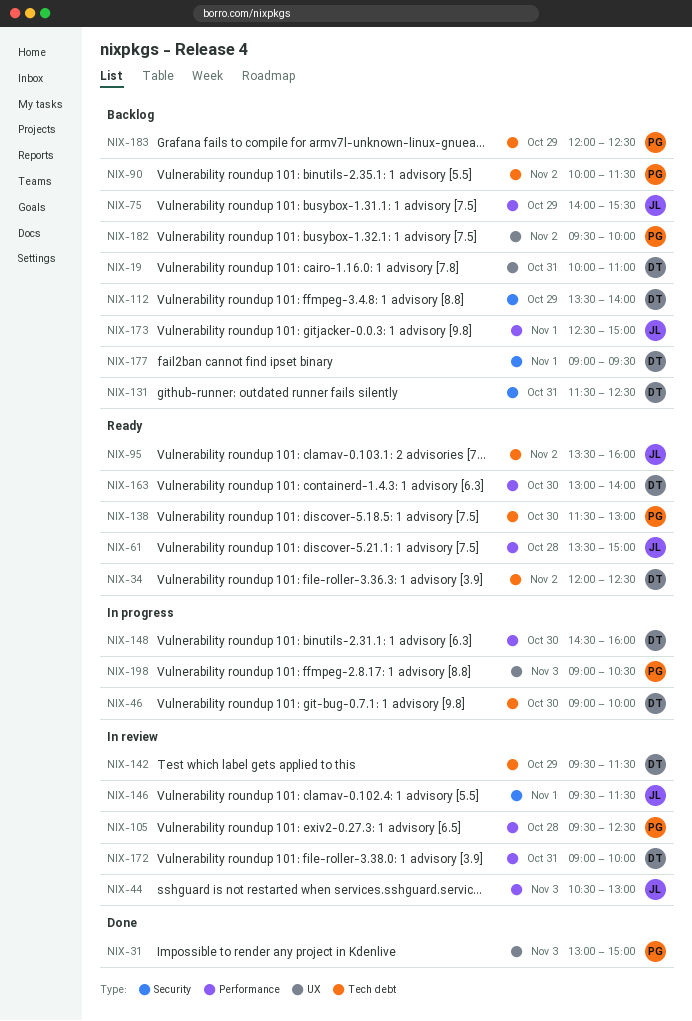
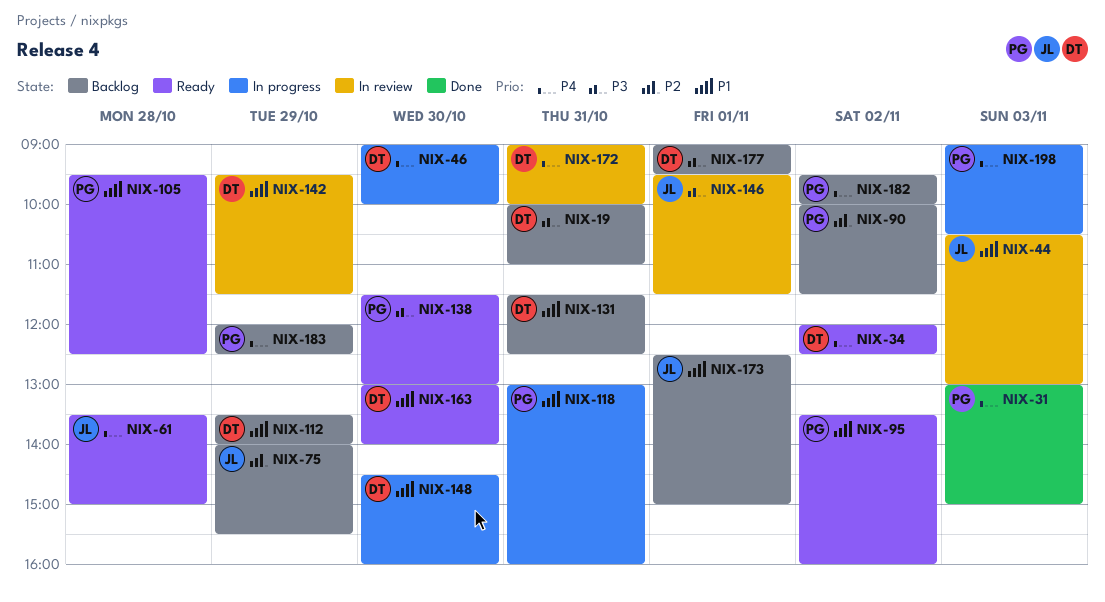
NIX-95, owner: JL -> PG
NIX-105, status: In review -> Ready
NIX-118: none -> present

